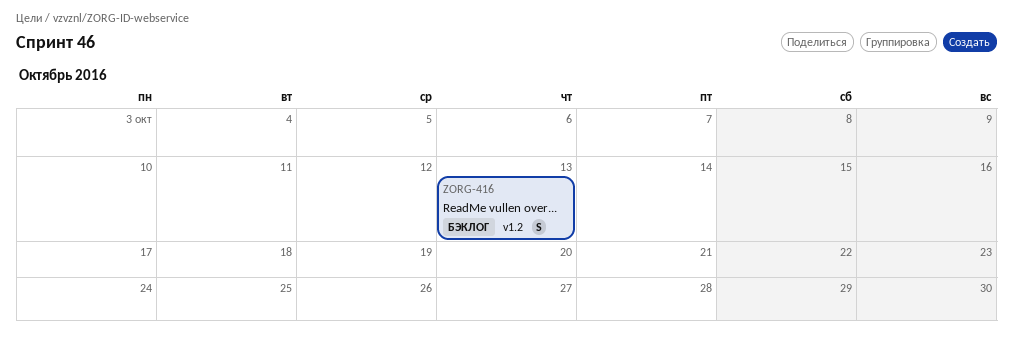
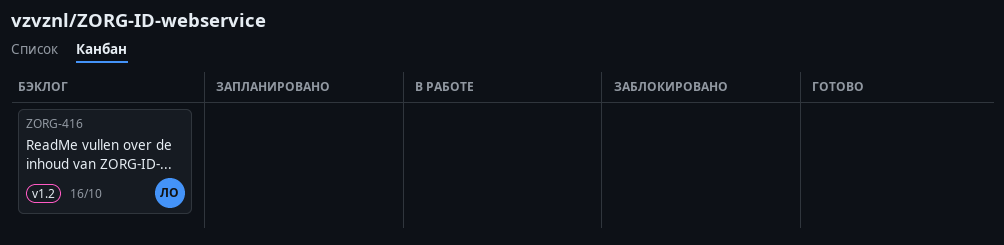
ZORG-416, due: Oct 13 -> Oct 16

